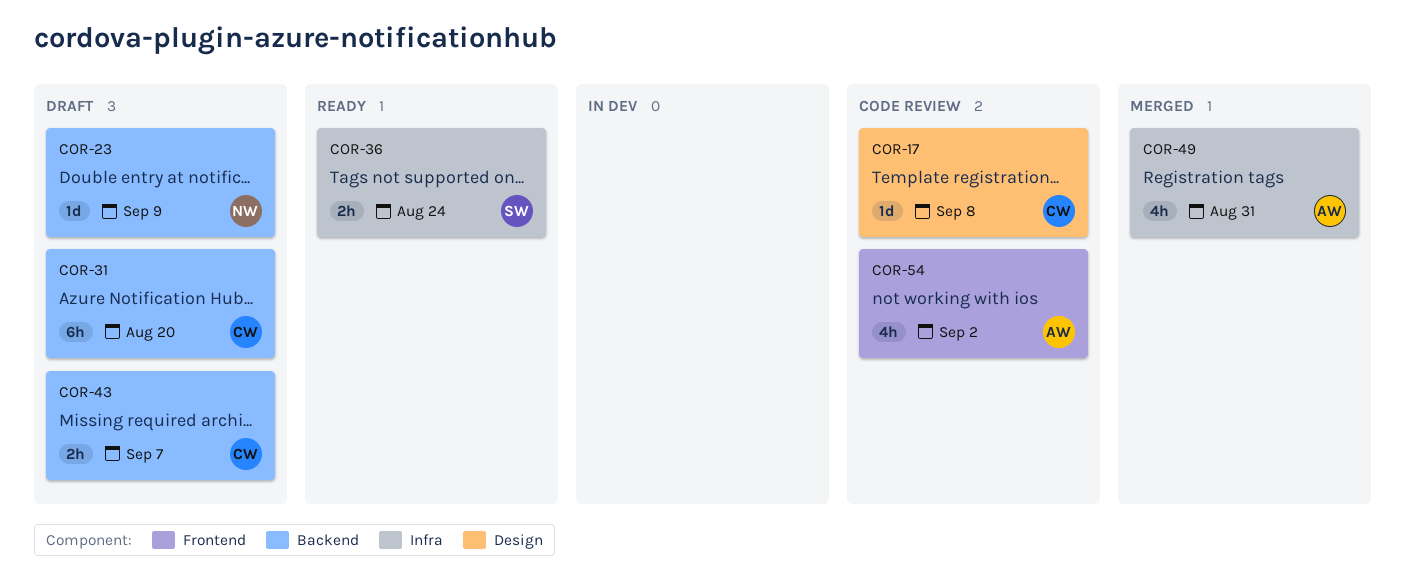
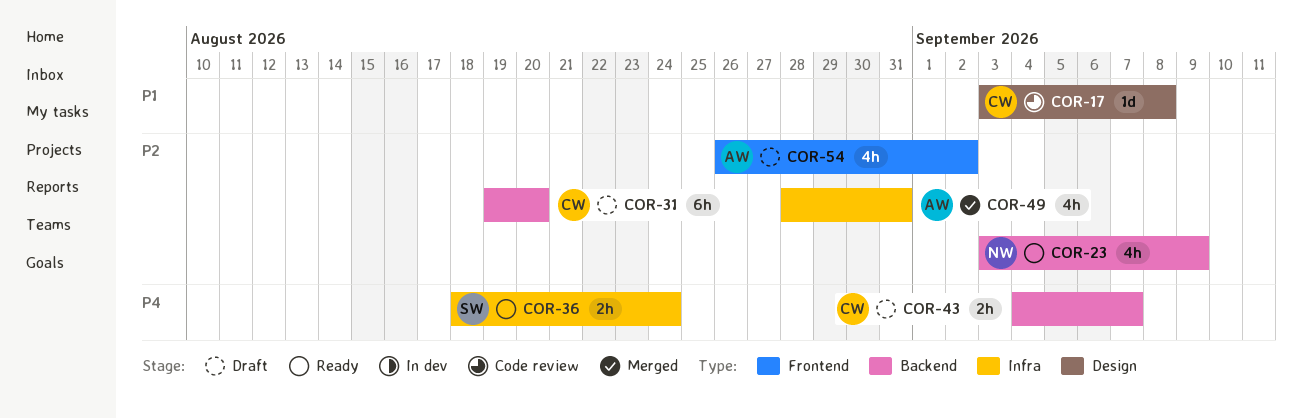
COR-23, status: Draft -> Ready
COR-23, estimate: 1d -> 4h
COR-54, status: Code review -> Draft

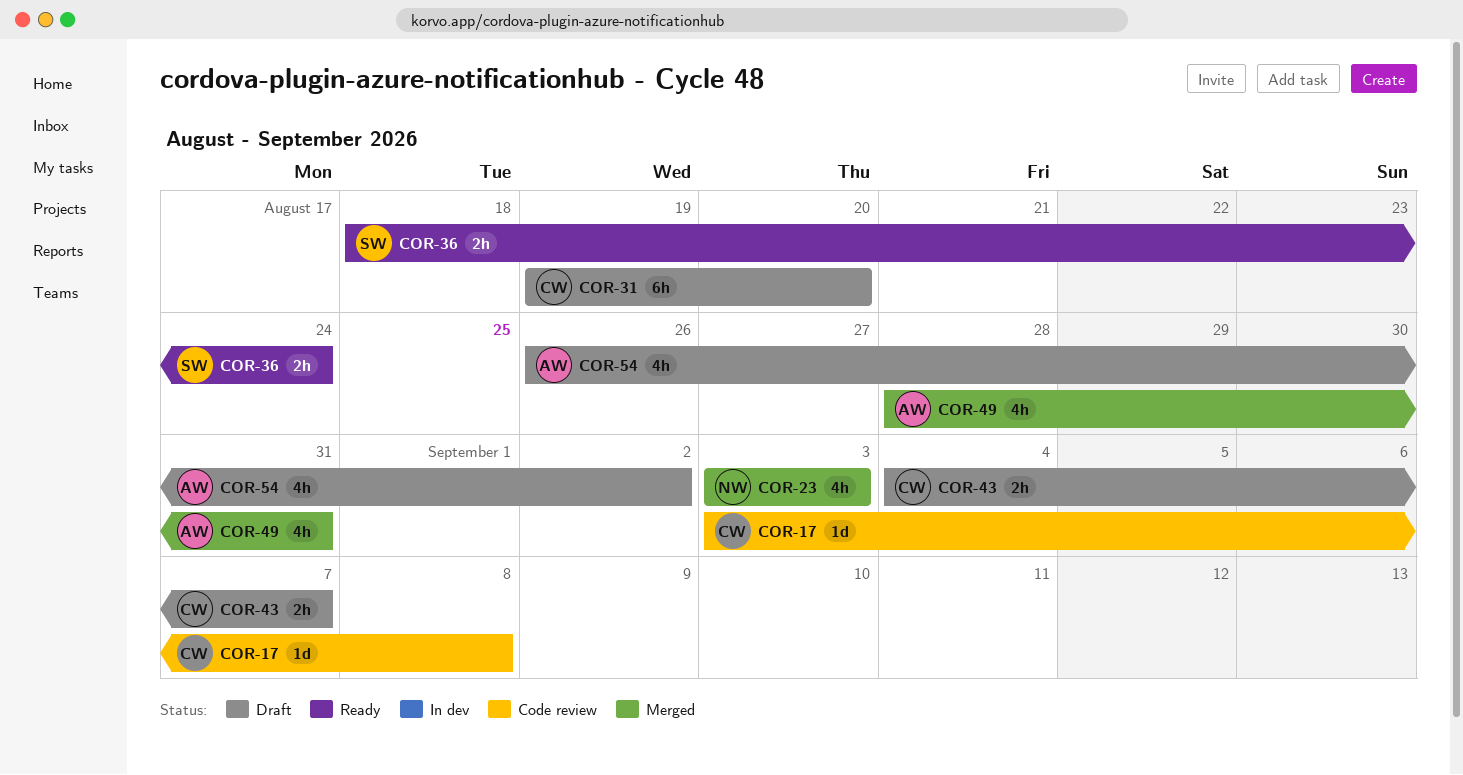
COR-23, status: Ready -> Merged
COR-23, due: Sep 9 -> Sep 3

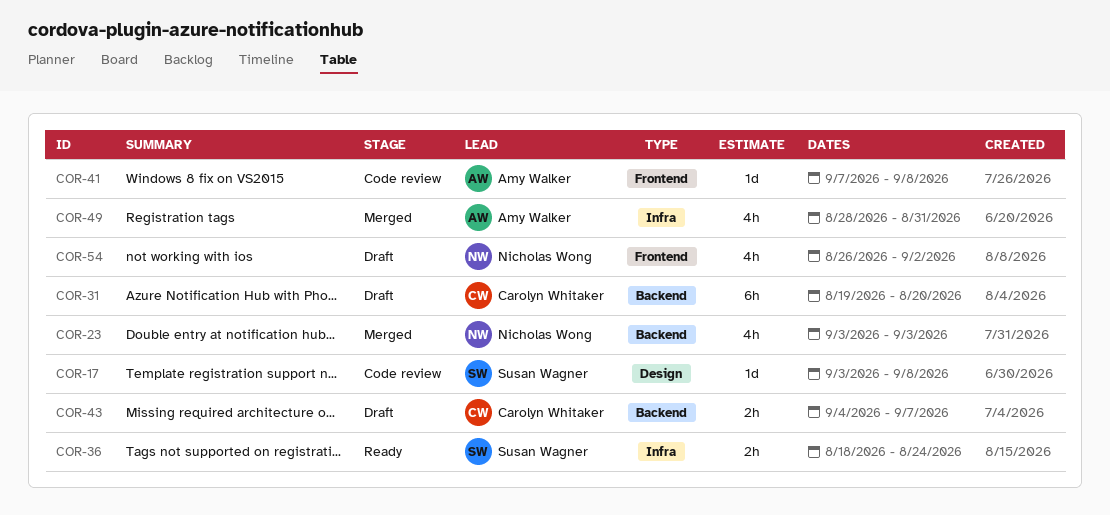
COR-17, owner: Carolyn Whitaker -> Susan Wagner
COR-41: none -> present
COR-54, owner: Amy Walker -> Nicholas Wong

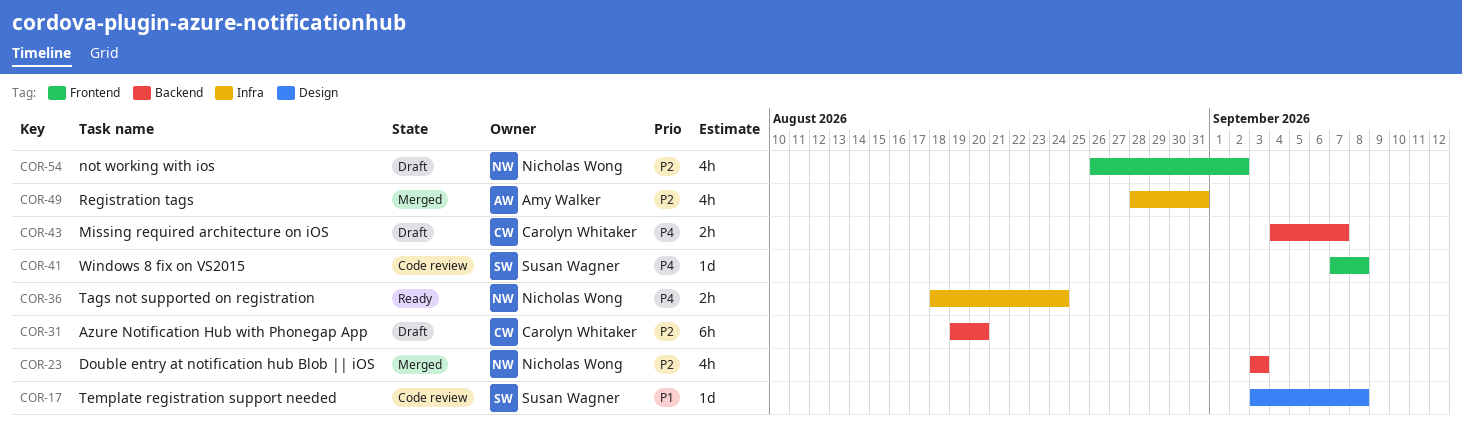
COR-36, owner: Susan Wagner -> Nicholas Wong
COR-41, owner: Amy Walker -> Susan Wagner

